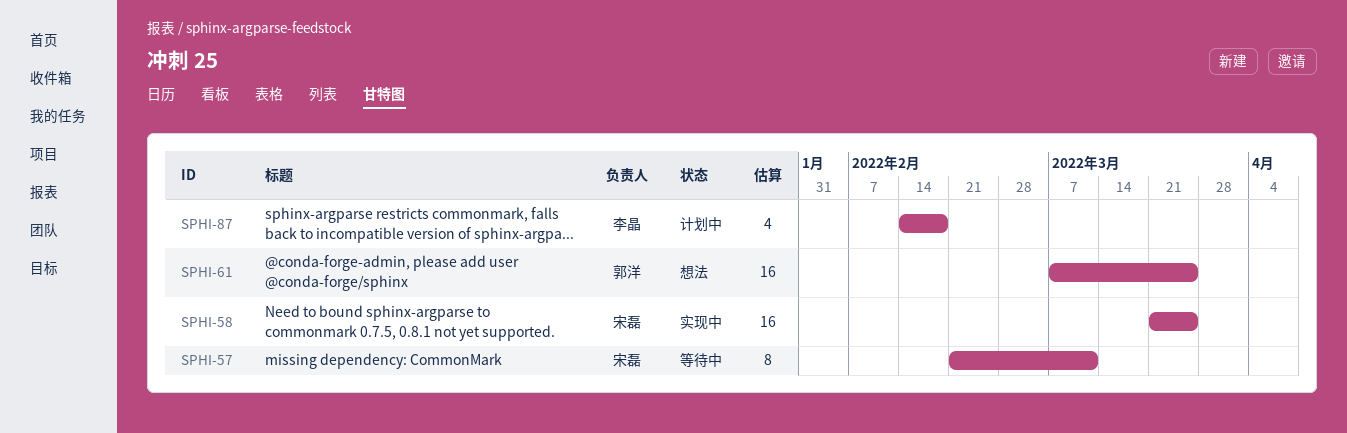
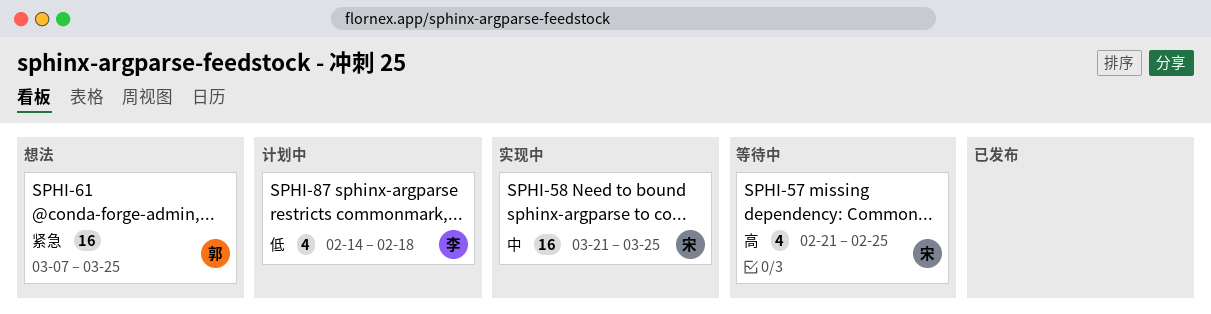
SPHI-57, estimate: 8 -> 4
SPHI-57, due: Mar 11 -> Feb 25

